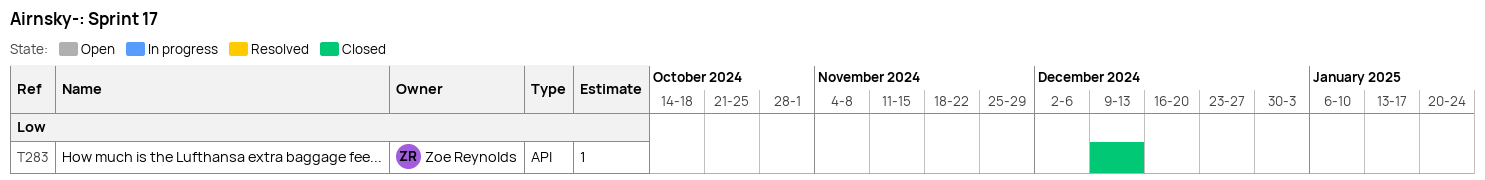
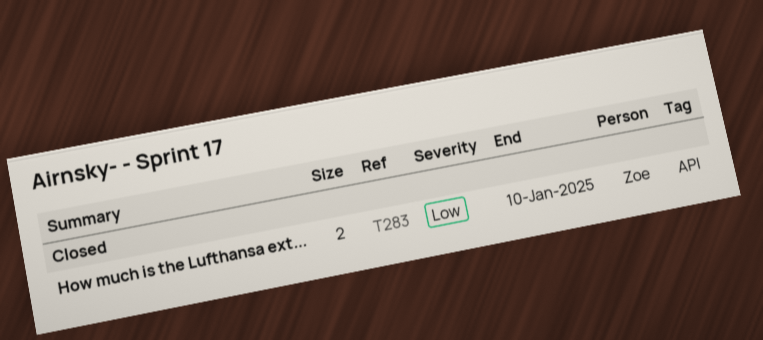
T283, estimate: 1 -> 2
T283, due: Dec 13 -> Jan 10

